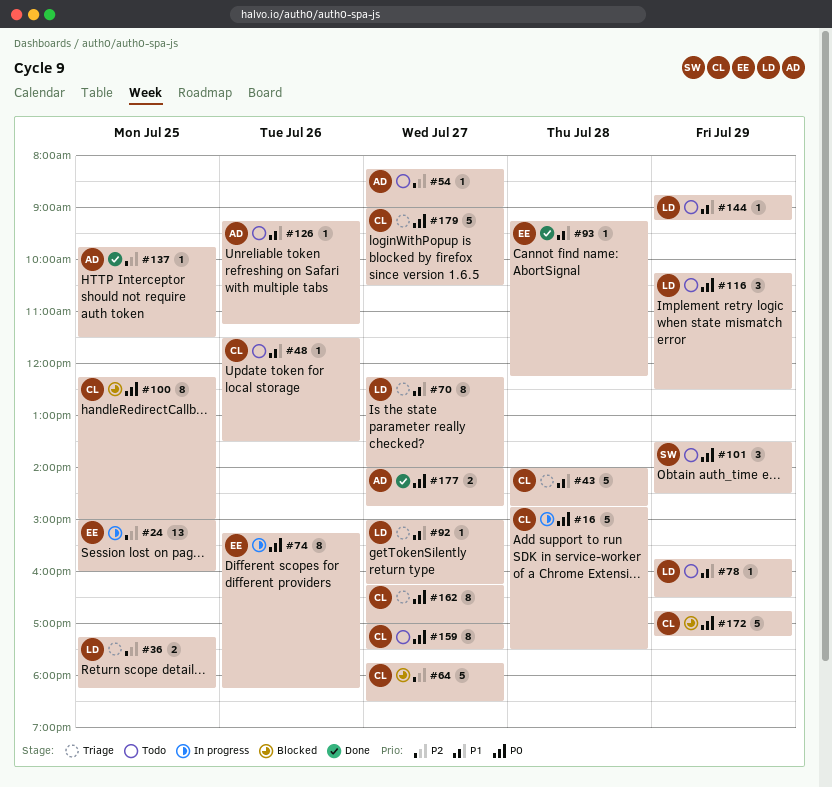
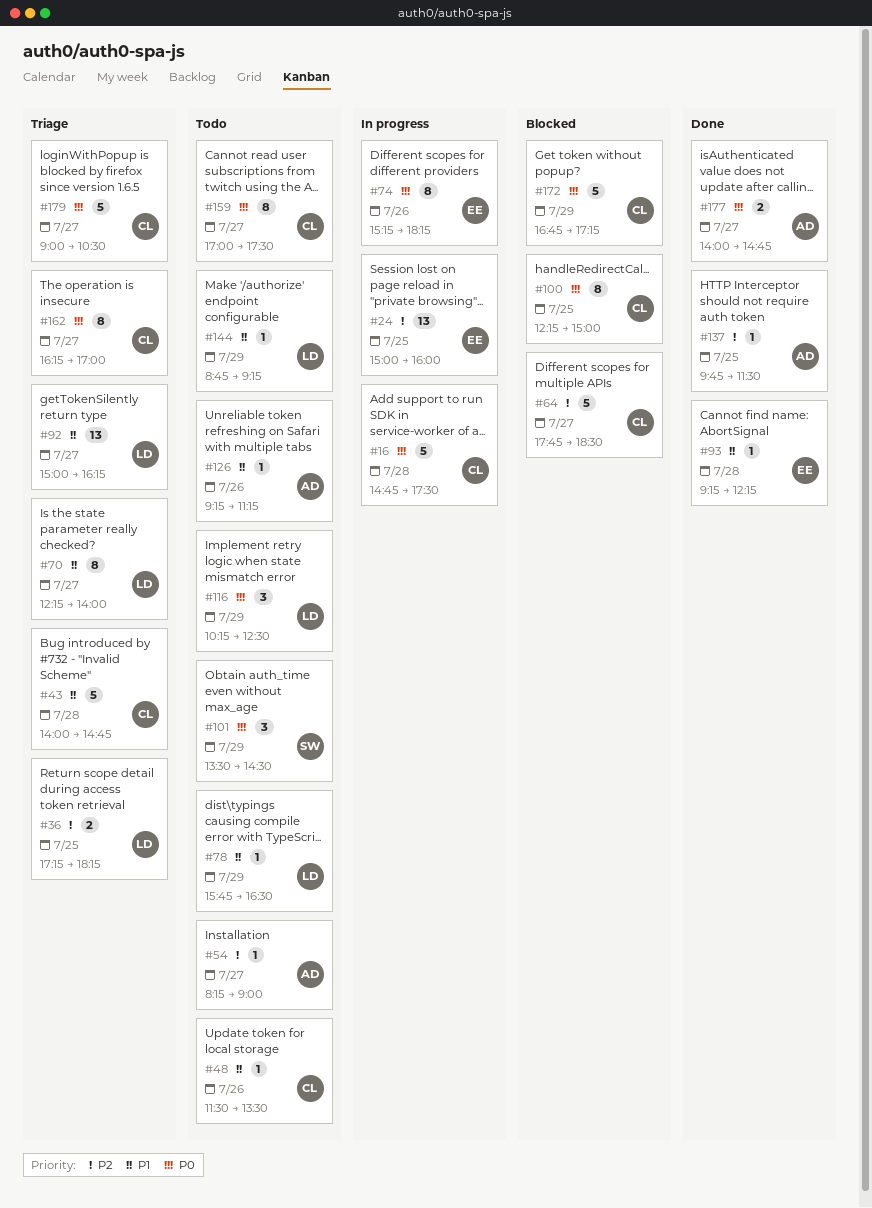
#92, estimate: 1 -> 13

